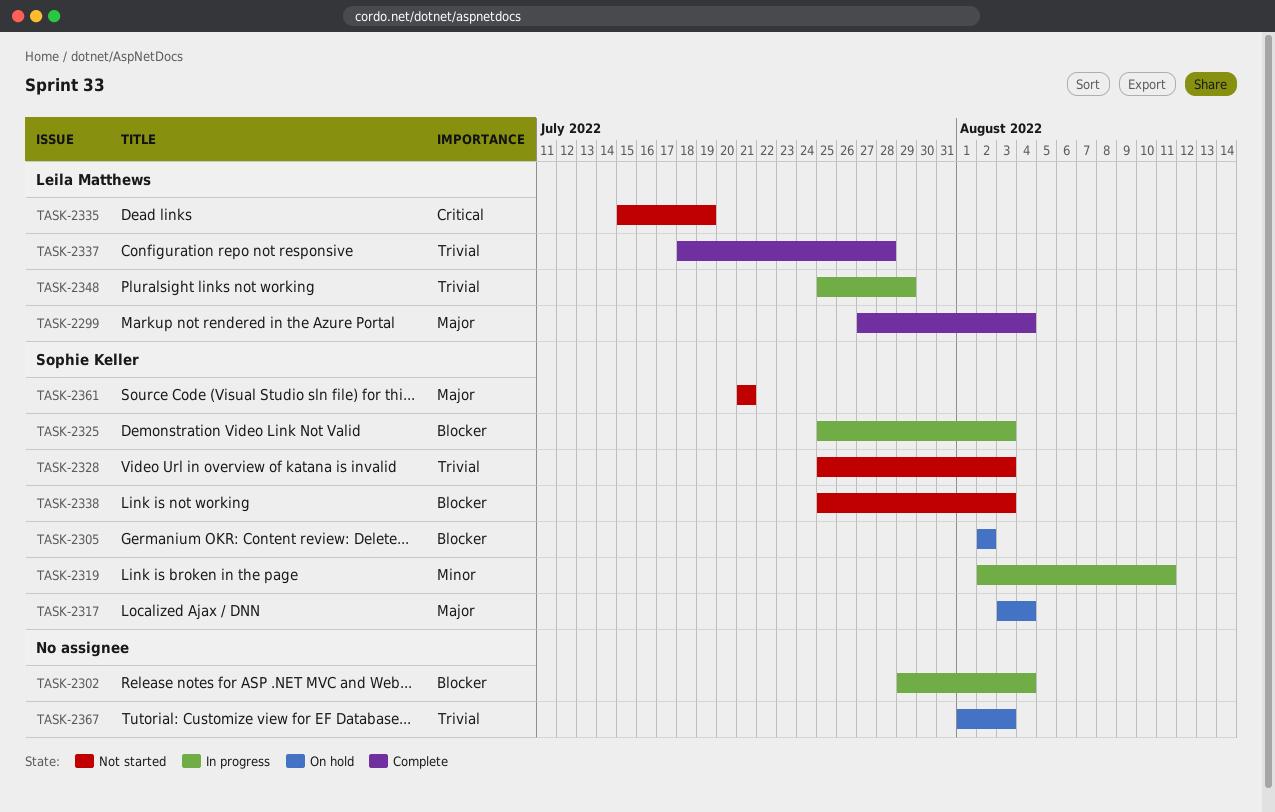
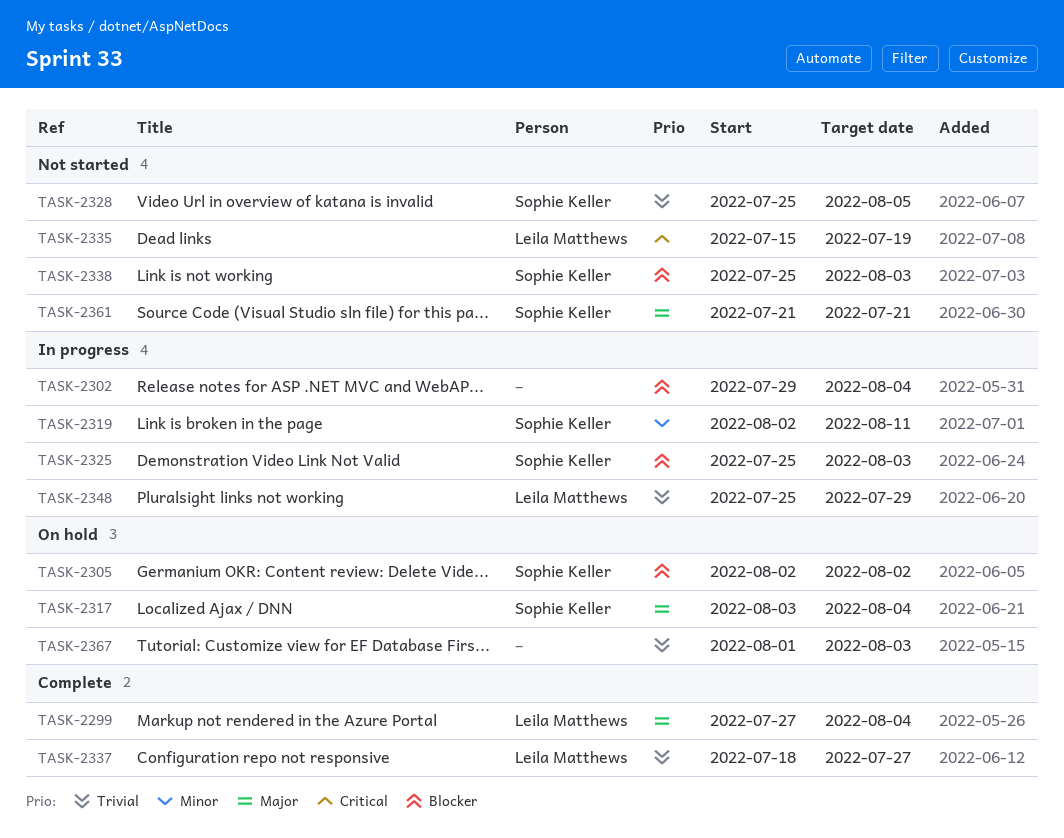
TASK-2328, due: Aug 3 -> Aug 5
TASK-2337, due: Jul 28 -> Jul 27

